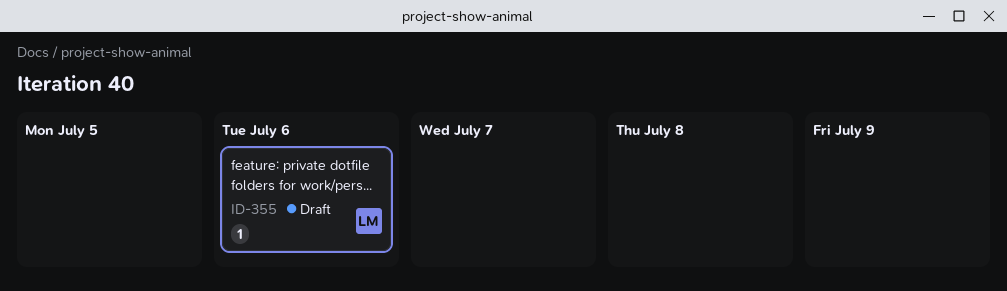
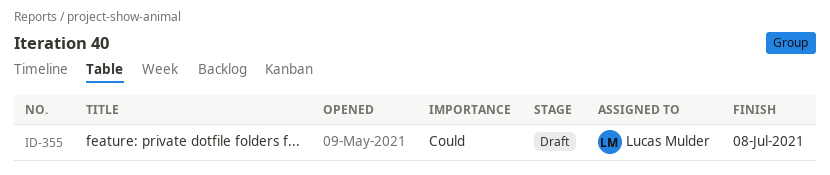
ID-355, due: Jul 6 -> Jul 8

